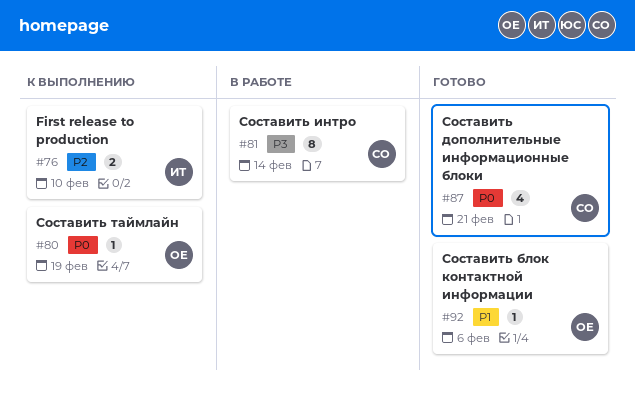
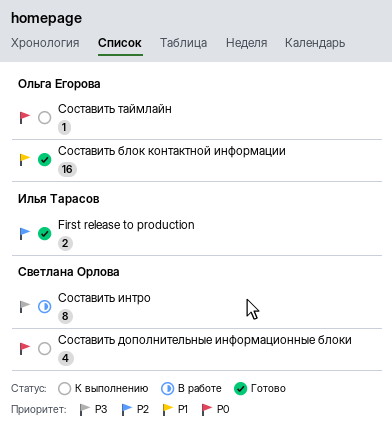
First release to production, status: К выполнению -> Готово
Составить блок контактной информации, estimate: 1 -> 16
Составить дополнительные информационные блоки, status: Готово -> К выполнению

